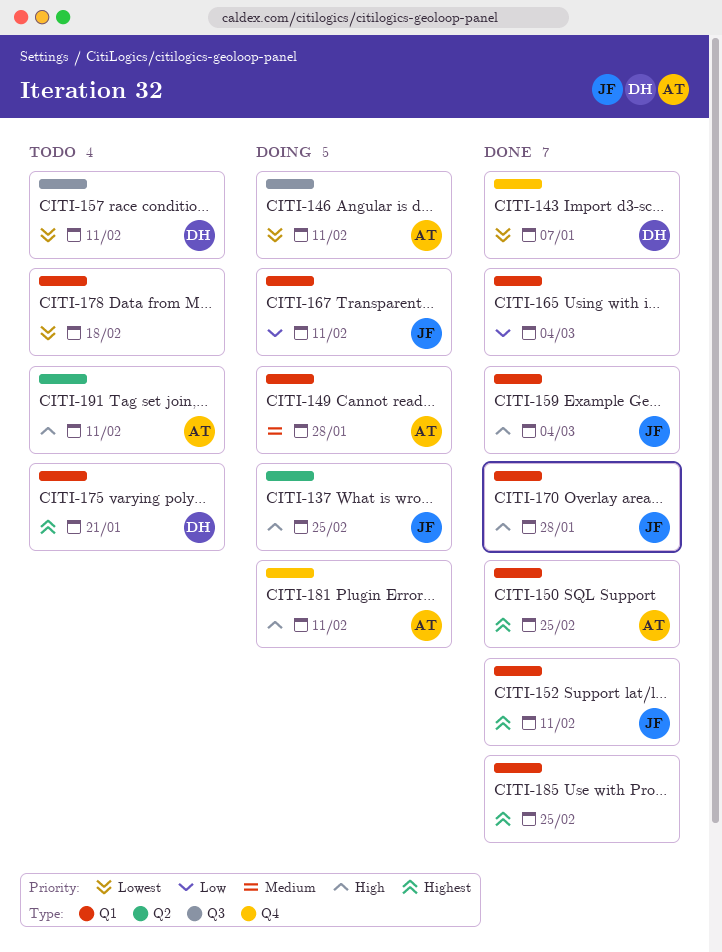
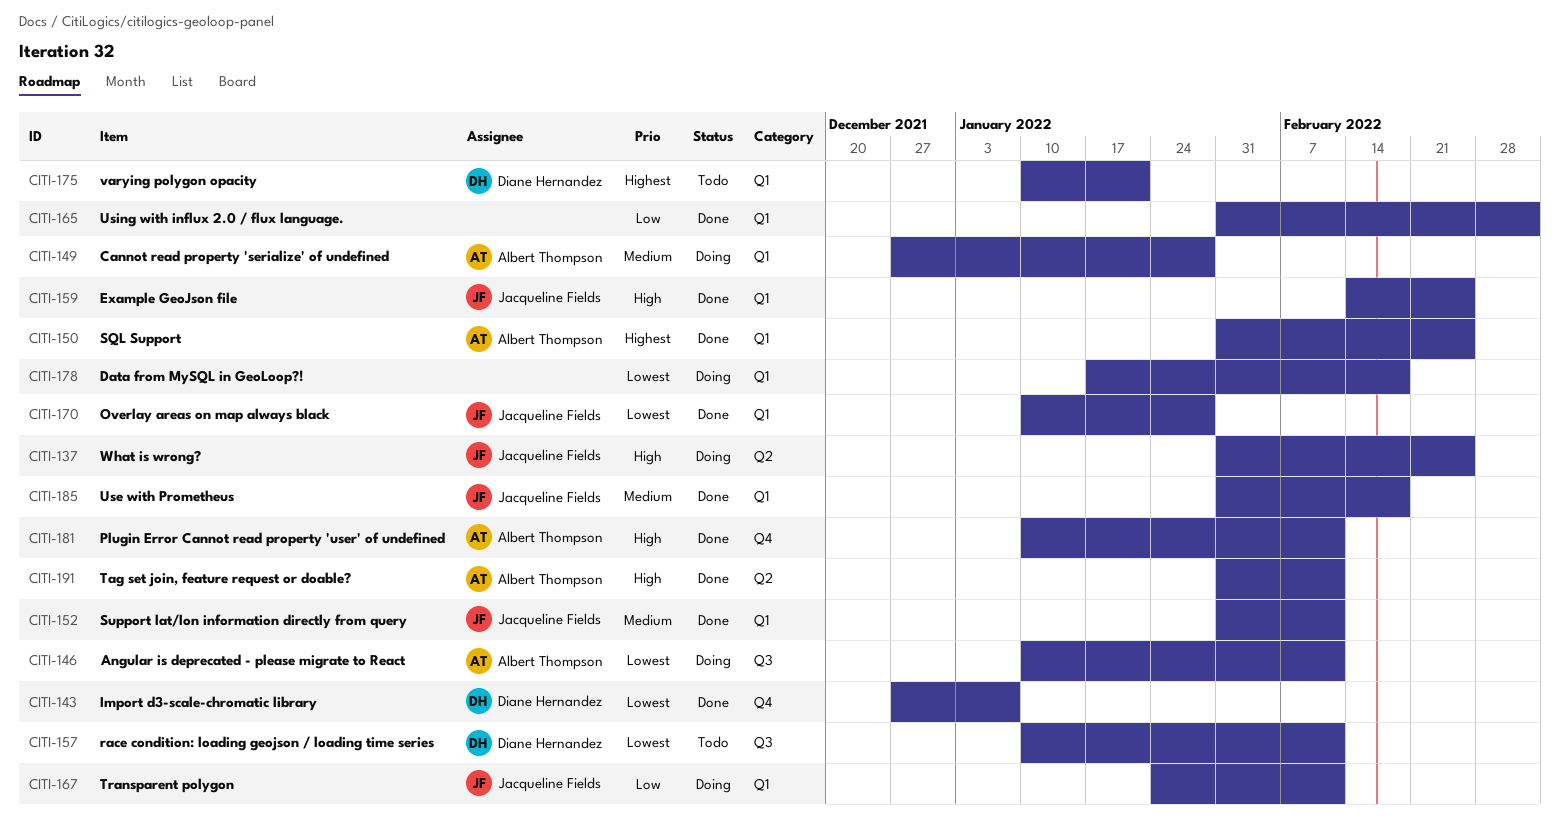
CITI-152, priority: Highest -> Medium
CITI-159, due: Mar 4 -> Feb 25
CITI-170, priority: High -> Lowest
CITI-178, status: Todo -> Doing
CITI-181, status: Doing -> Done
CITI-185, owner: none -> Jacqueline Fields
CITI-185, priority: Highest -> Medium
CITI-185, due: Feb 25 -> Feb 18
CITI-191, status: Todo -> Done

